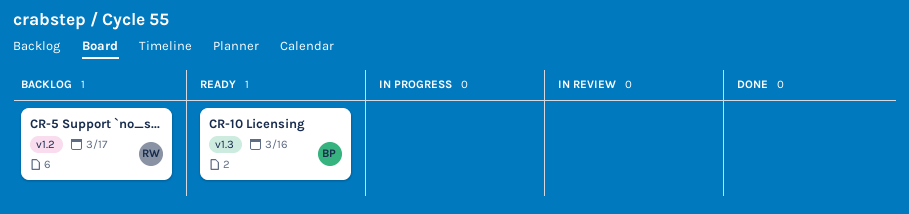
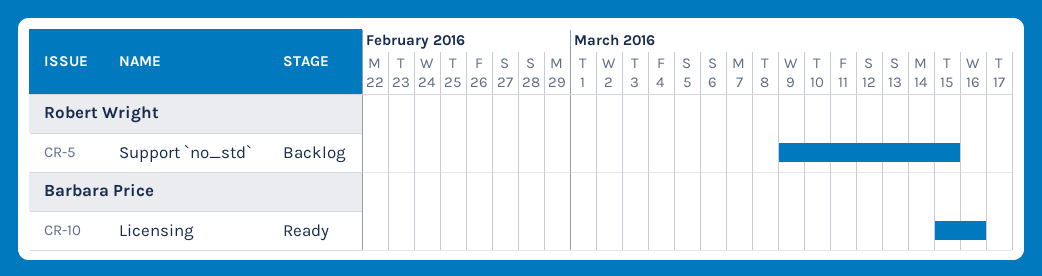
CR-5, due: Mar 17 -> Mar 15

